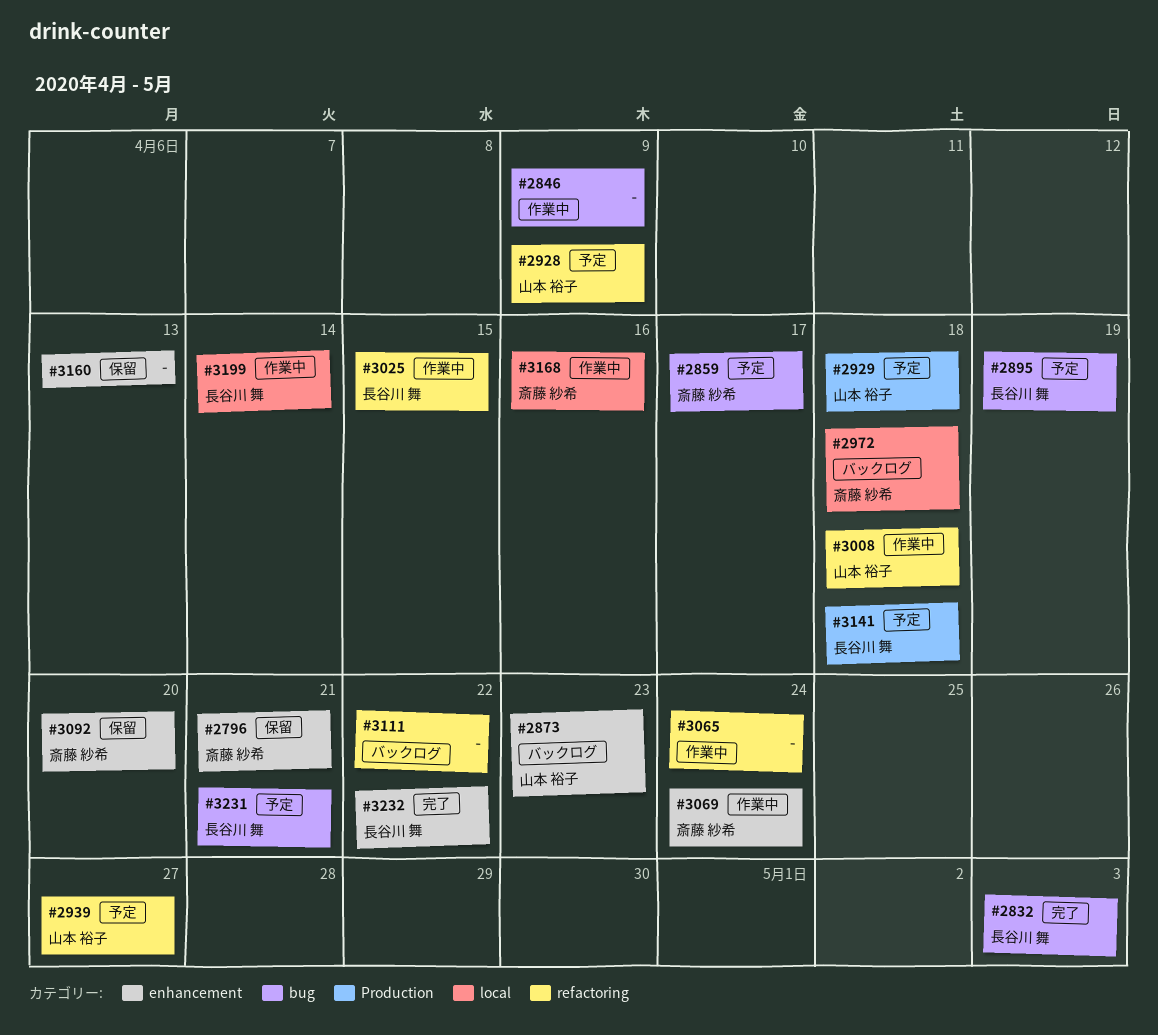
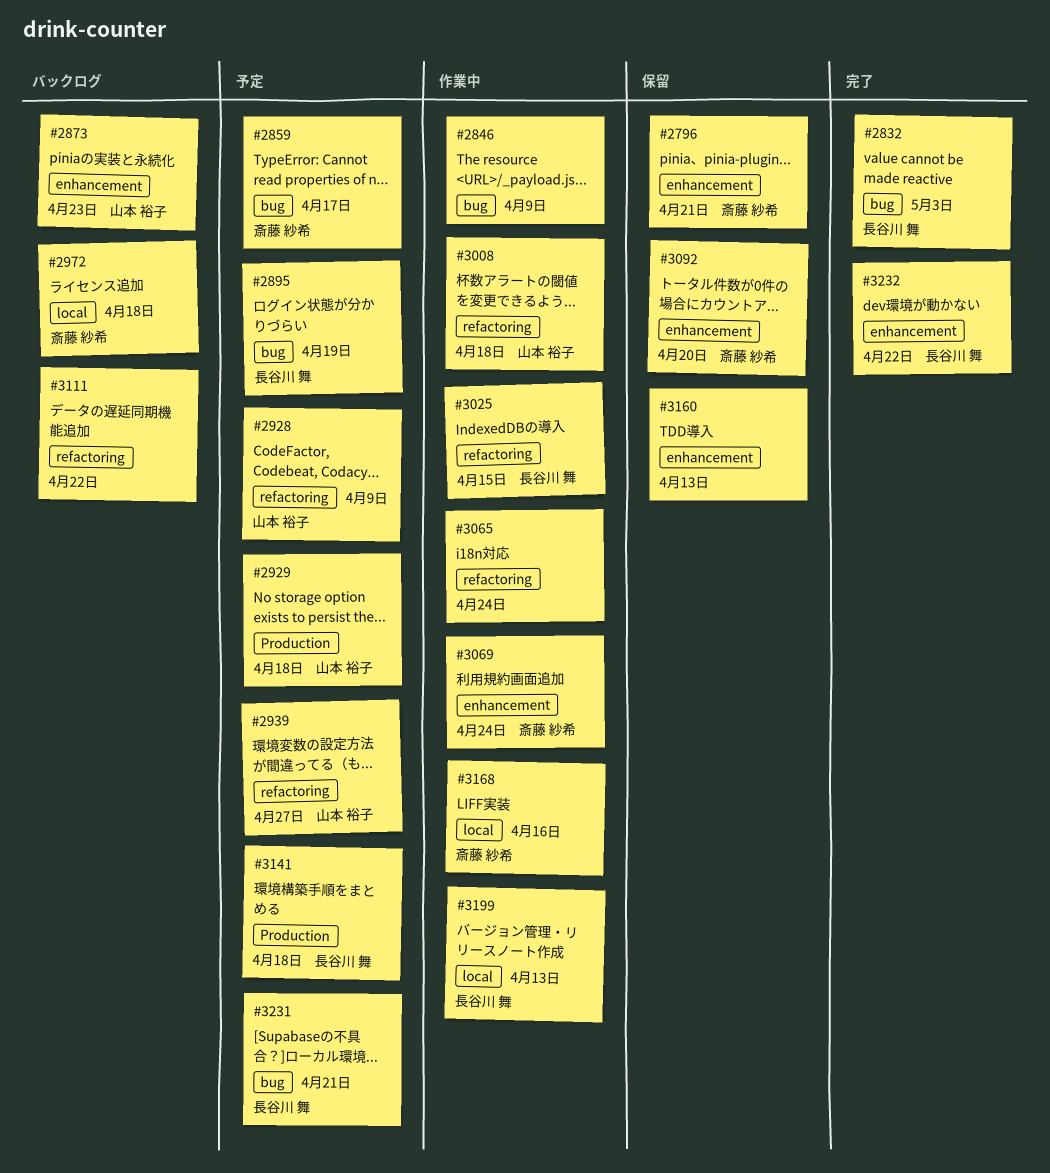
#3199, due: Apr 14 -> Apr 13

